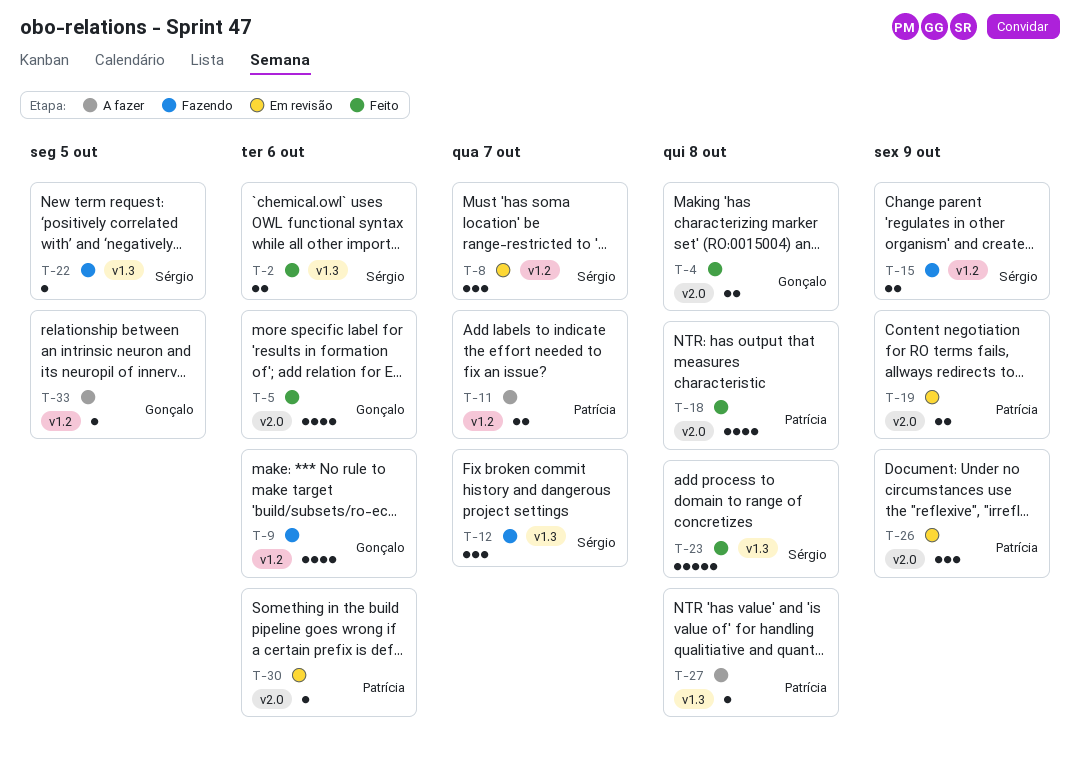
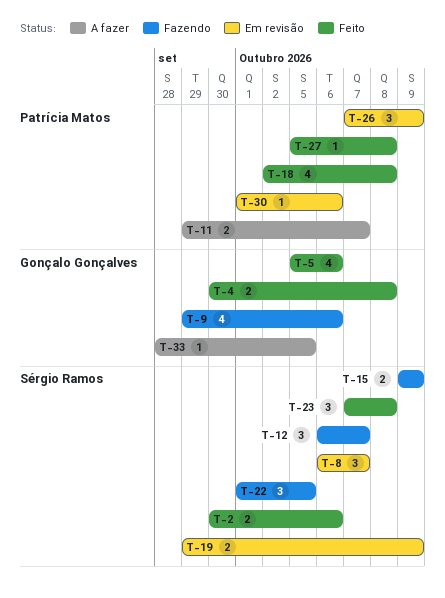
T-19, owner: Patrícia Matos -> Sérgio Ramos
T-22, estimate: 1 -> 3
T-23, estimate: 5 -> 3
T-27, status: A fazer -> Feito

